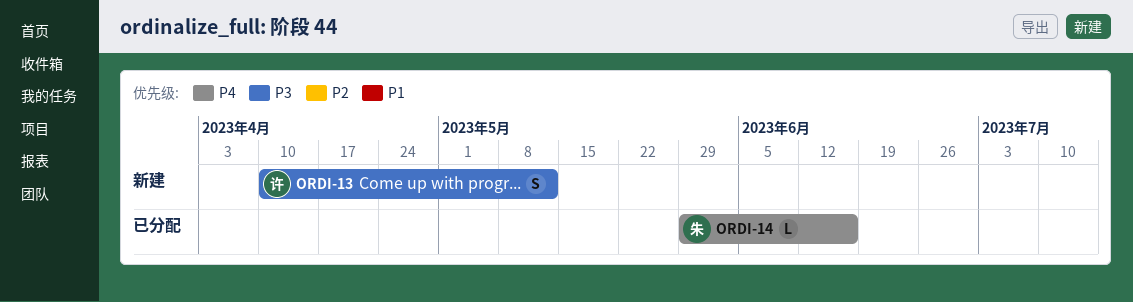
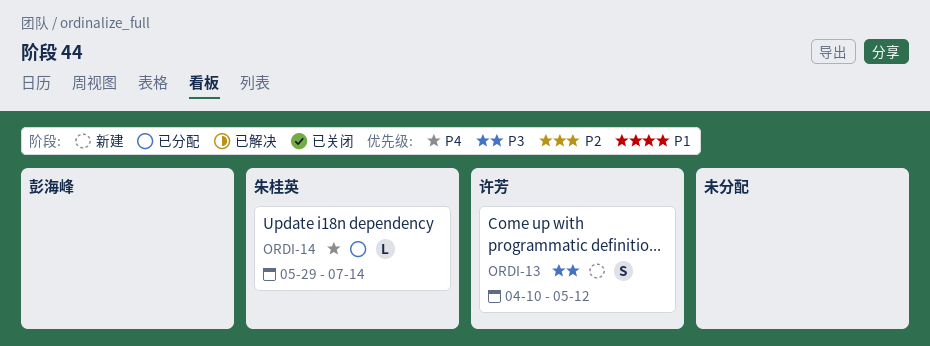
ORDI-14, due: Jun 16 -> Jul 14

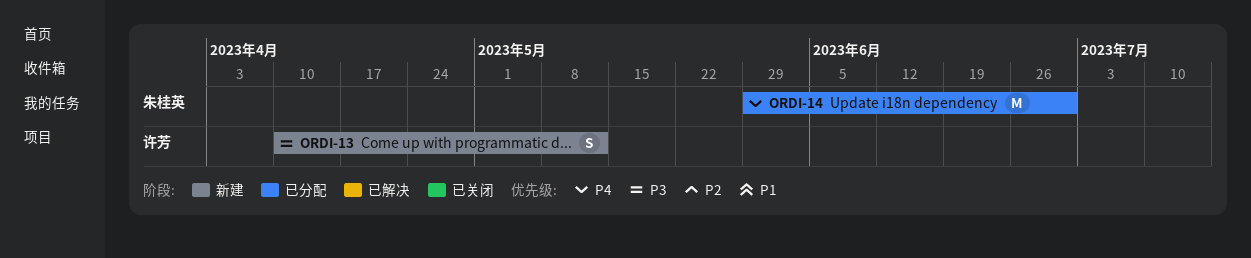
ORDI-14, estimate: L -> M
ORDI-14, due: Jul 14 -> Jun 30

